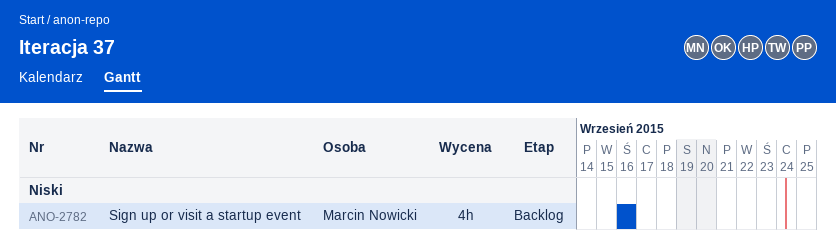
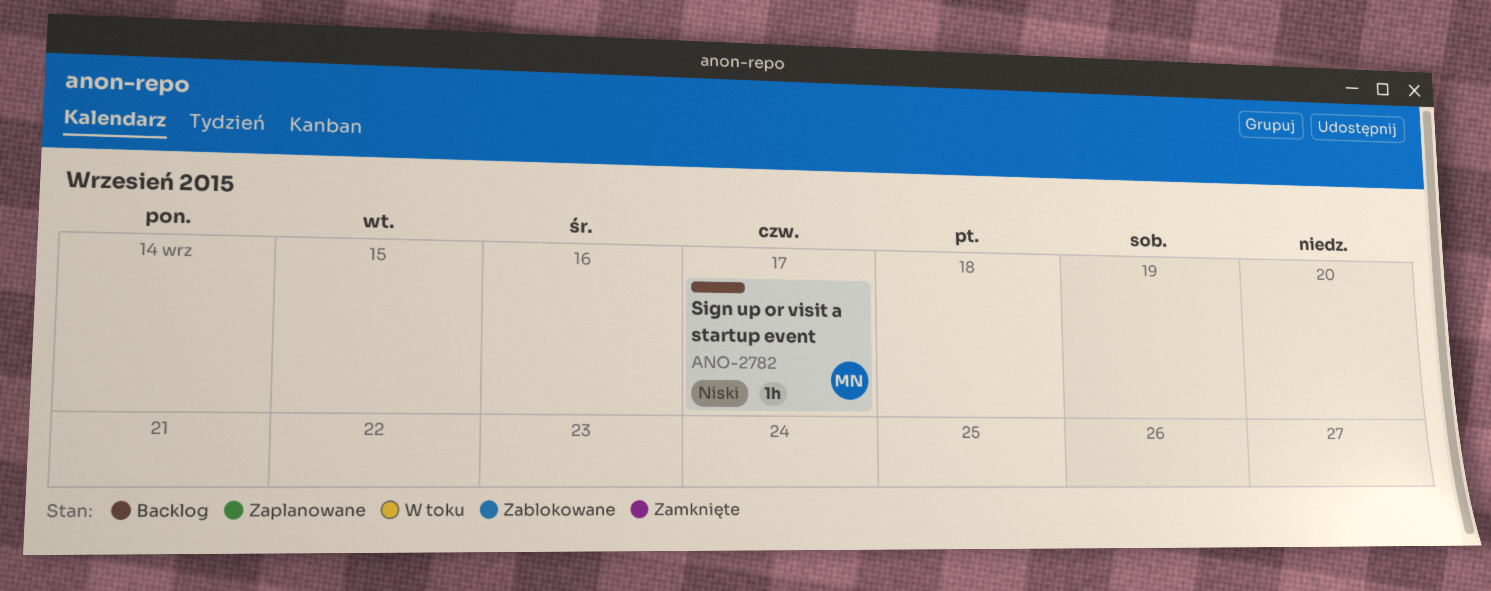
ANO-2782, estimate: 4h -> 1h
ANO-2782, due: Sep 16 -> Sep 17

